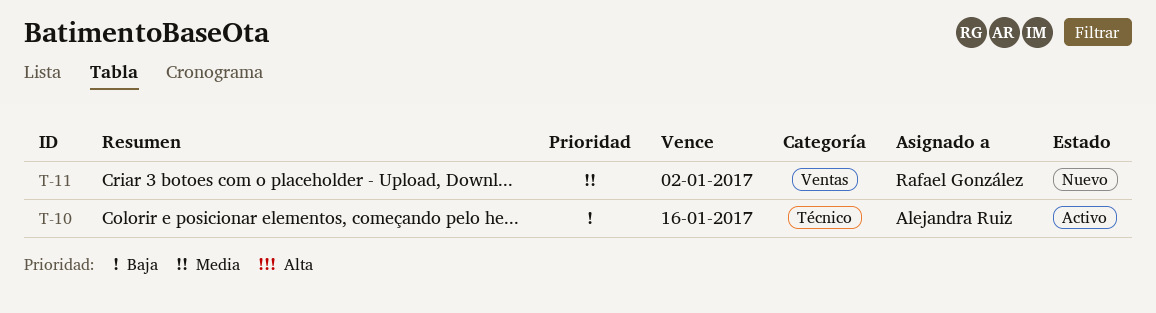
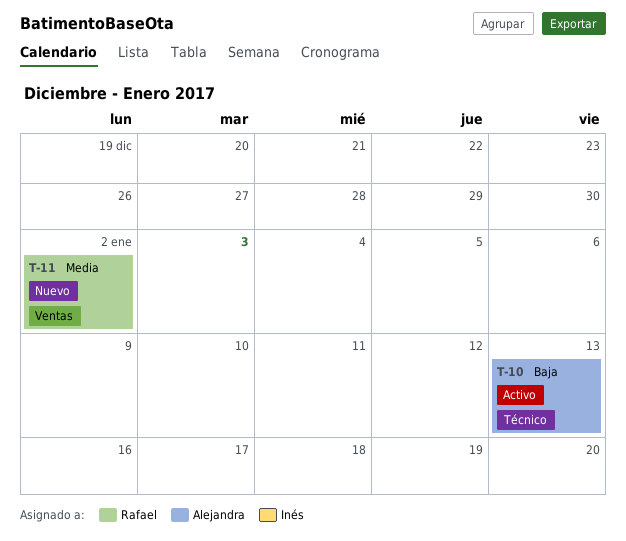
T-10, due: Jan 16 -> Jan 13

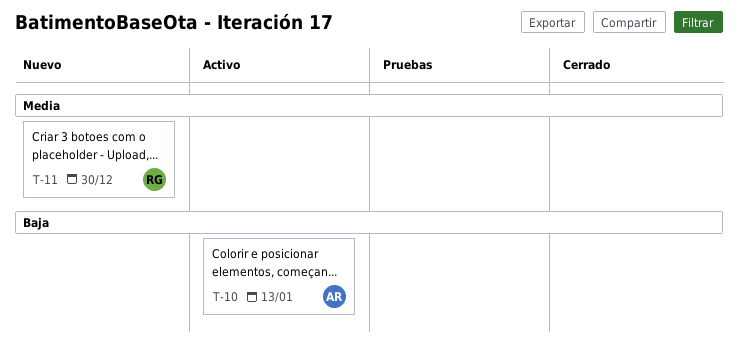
T-11, due: Jan 2 -> Dec 30

